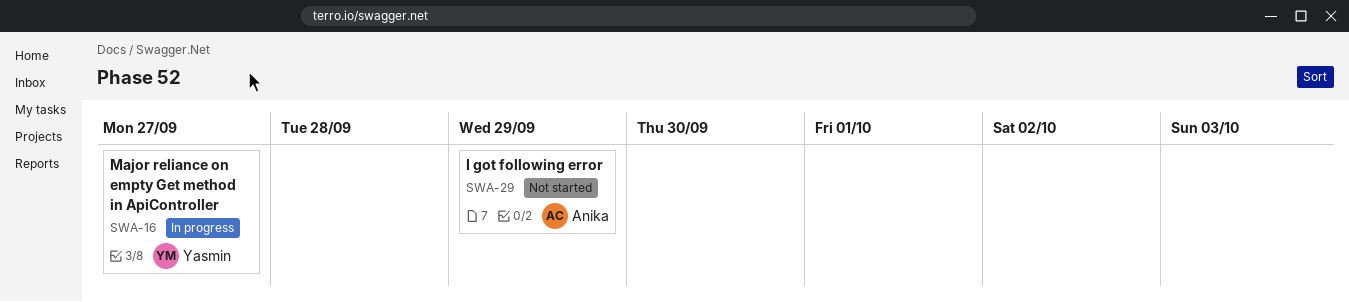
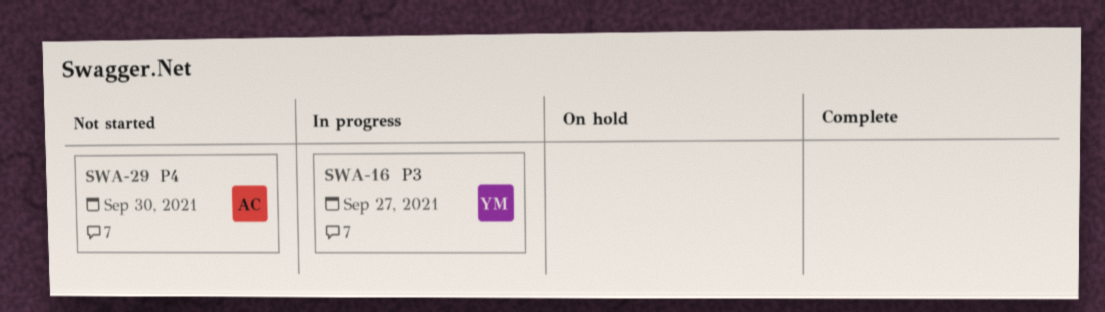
SWA-29, due: Sep 29 -> Sep 30

